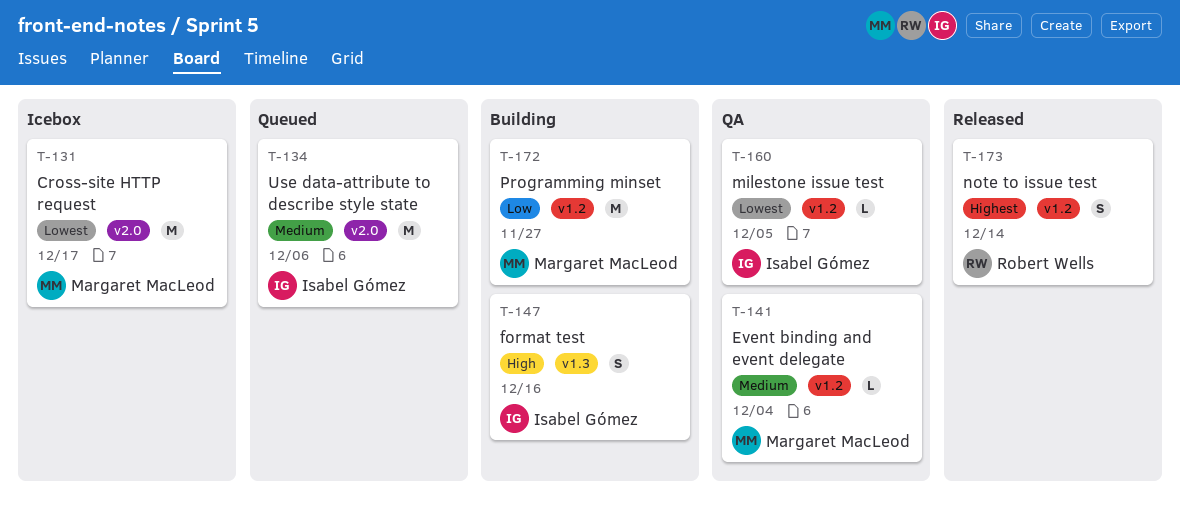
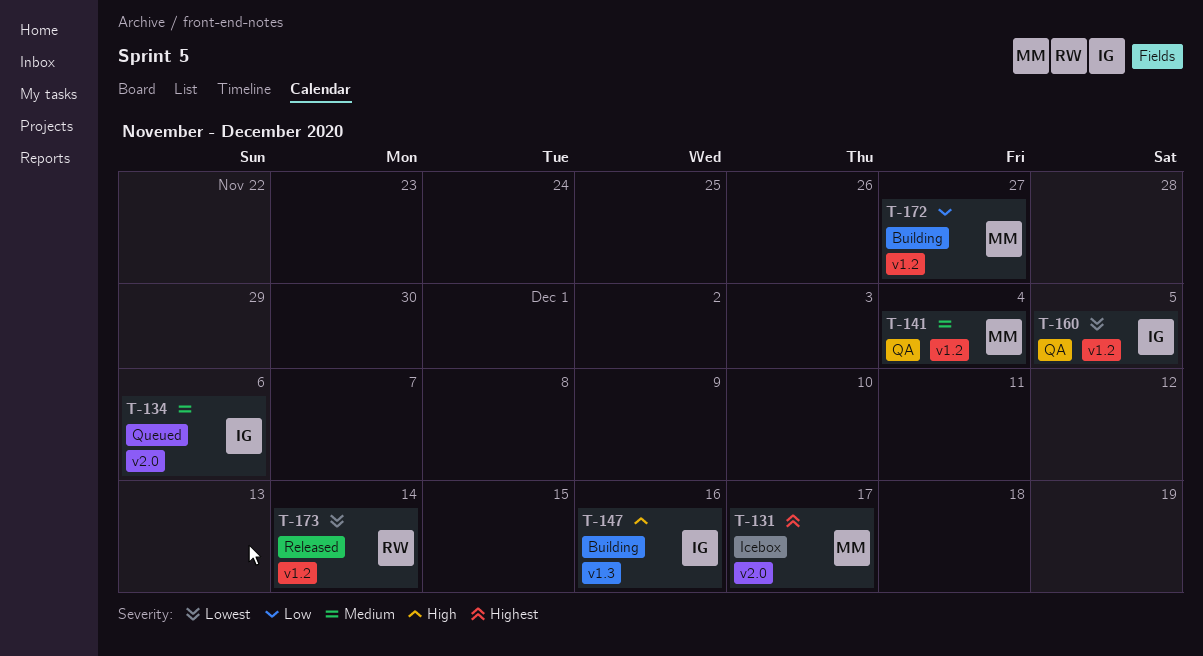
T-131, priority: Lowest -> Highest
T-173, priority: Highest -> Lowest

